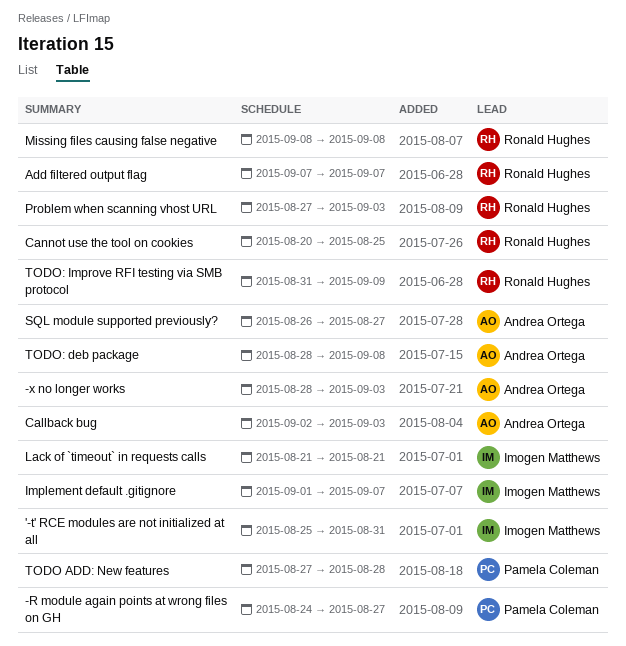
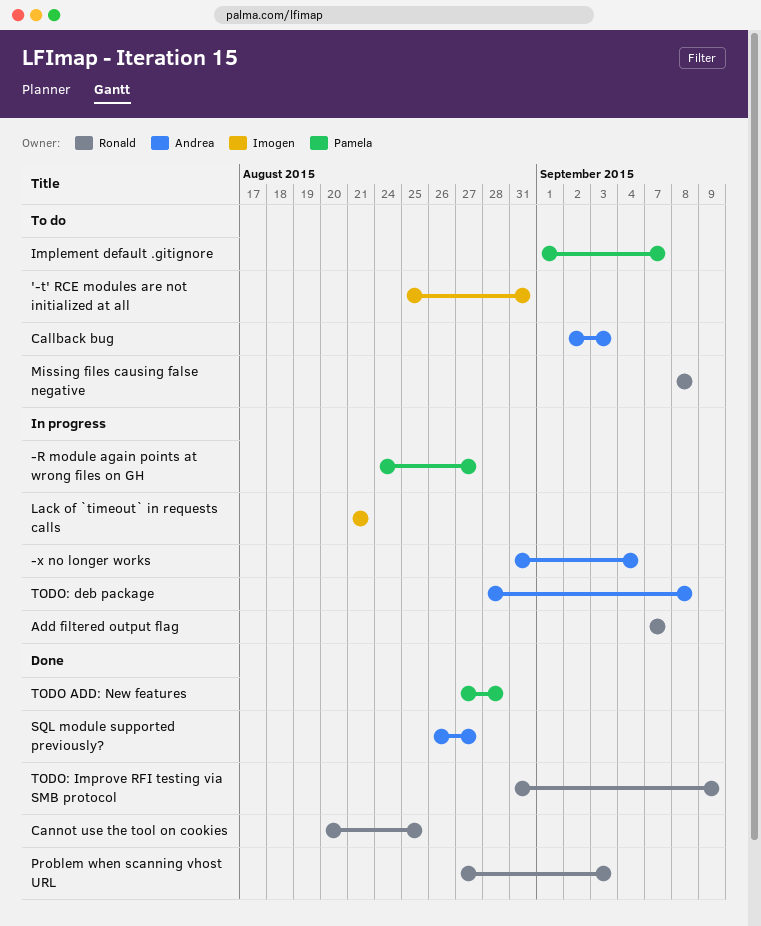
-x no longer works, start: Aug 28 -> Aug 31
-x no longer works, due: Sep 3 -> Sep 4
Implement default .gitignore, owner: Imogen Matthews -> Pamela Coleman

